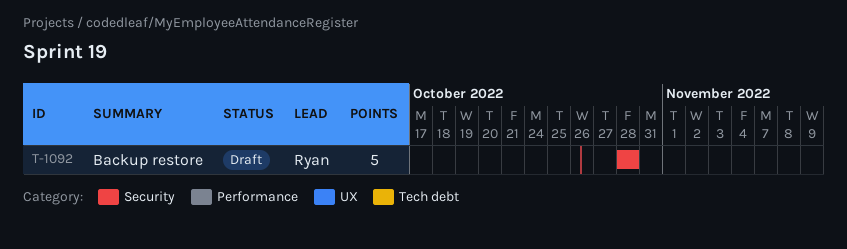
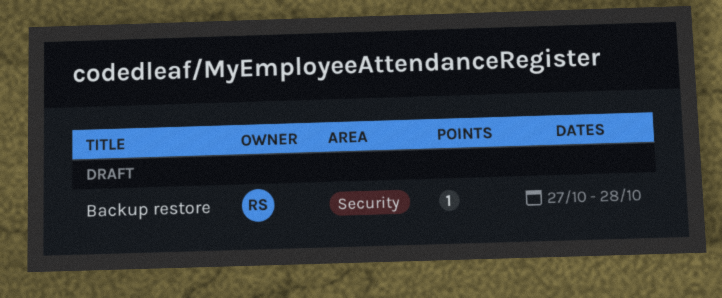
Backup restore, estimate: 5 -> 1
Backup restore, start: Oct 28 -> Oct 27

